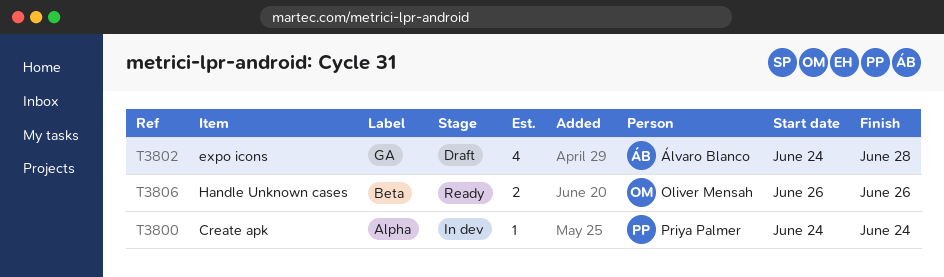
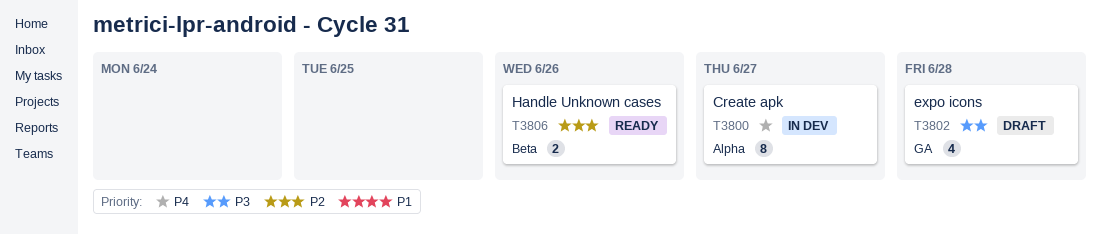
T3800, estimate: 1 -> 8
T3800, due: Jun 24 -> Jun 27

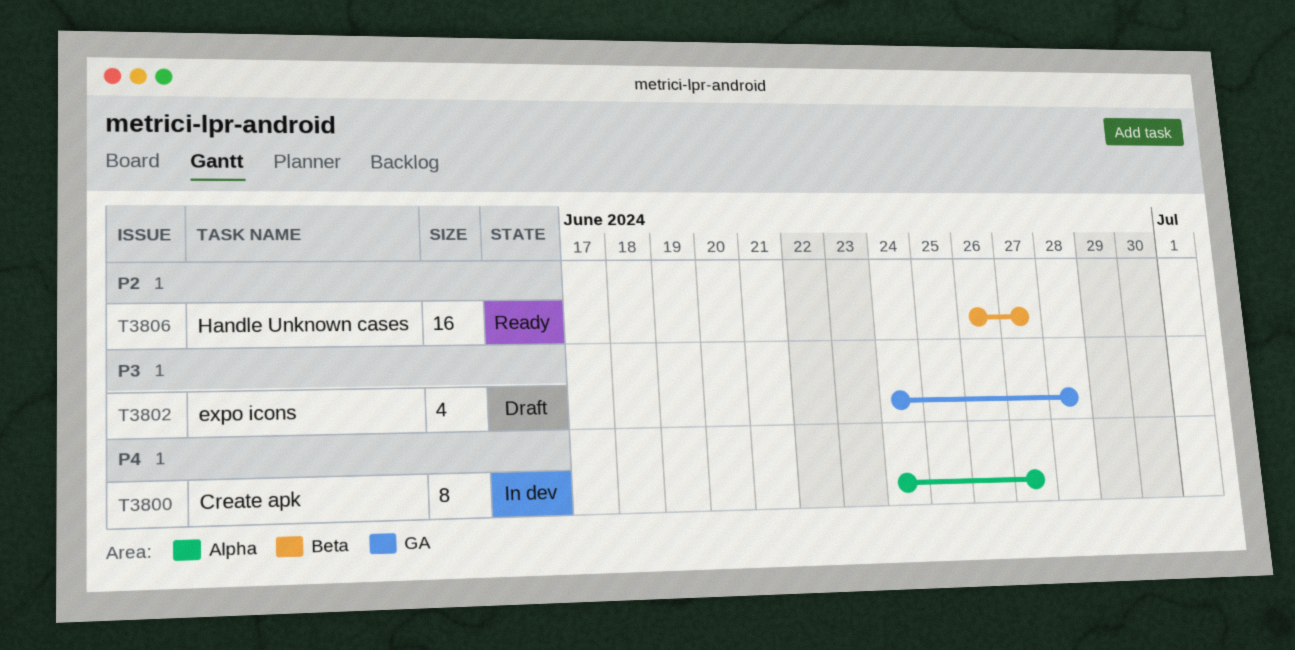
T3806, estimate: 2 -> 16
T3806, due: Jun 26 -> Jun 27

